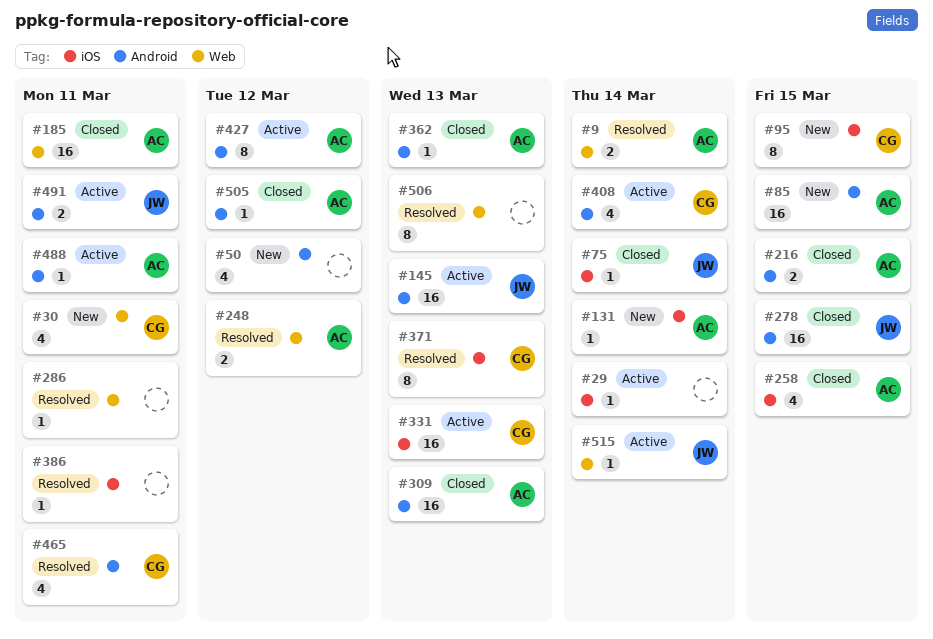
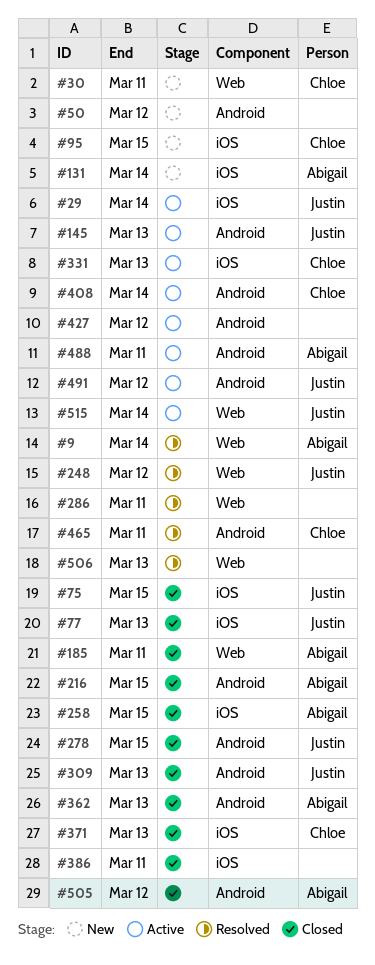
#29, owner: none -> Justin
#75, due: Mar 14 -> Mar 15
#77: none -> present
#85: present -> none
#248, owner: Abigail -> Justin
#309, owner: Abigail -> Justin
#371, status: Resolved -> Closed
#386, status: Resolved -> Closed
#427, owner: Abigail -> none
#491, due: Mar 11 -> Mar 12

